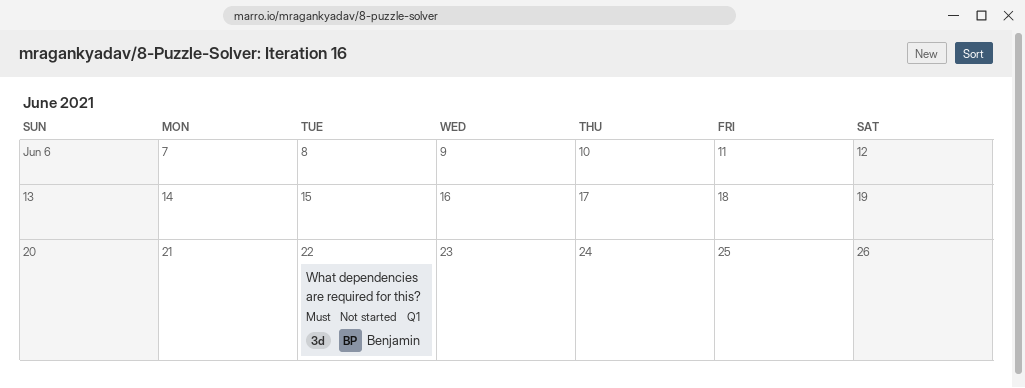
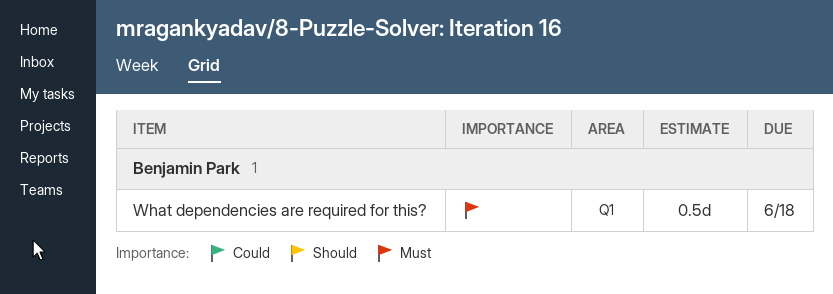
What dependencies are required for this?, estimate: 3d -> 0.5d
What dependencies are required for this?, due: Jun 22 -> Jun 18

